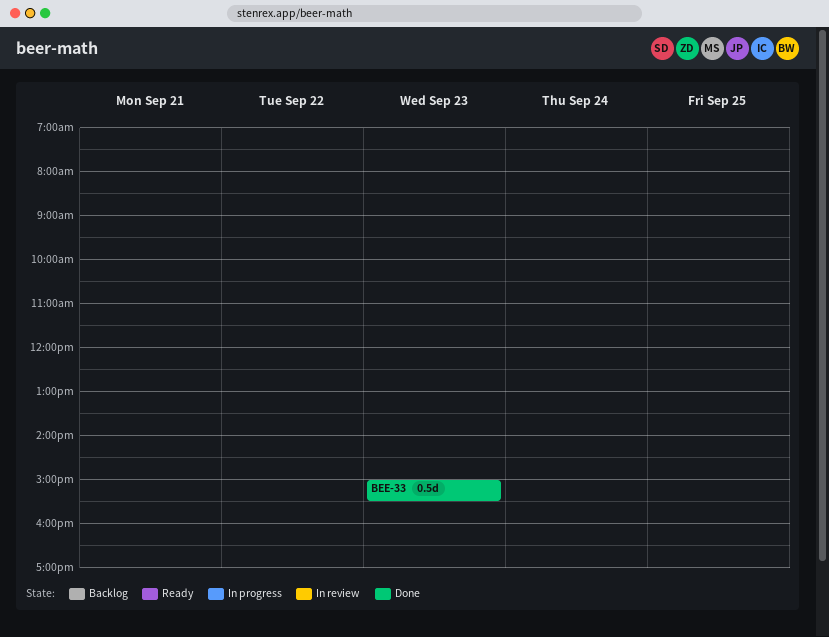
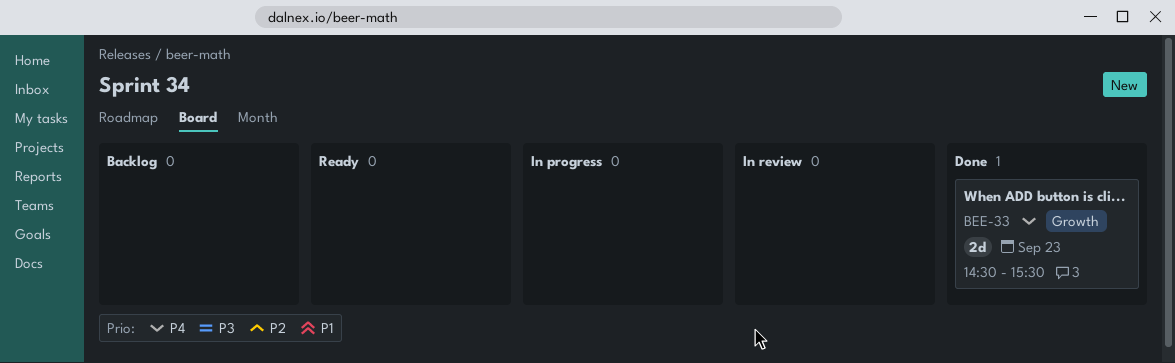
BEE-33, estimate: 0.5d -> 2d
BEE-33, begins: 15:00 -> 14:30

